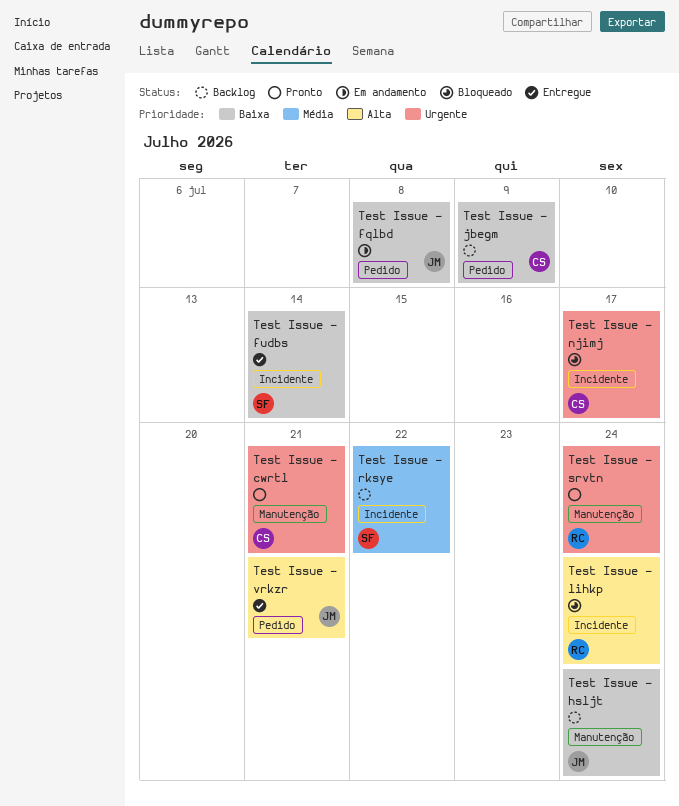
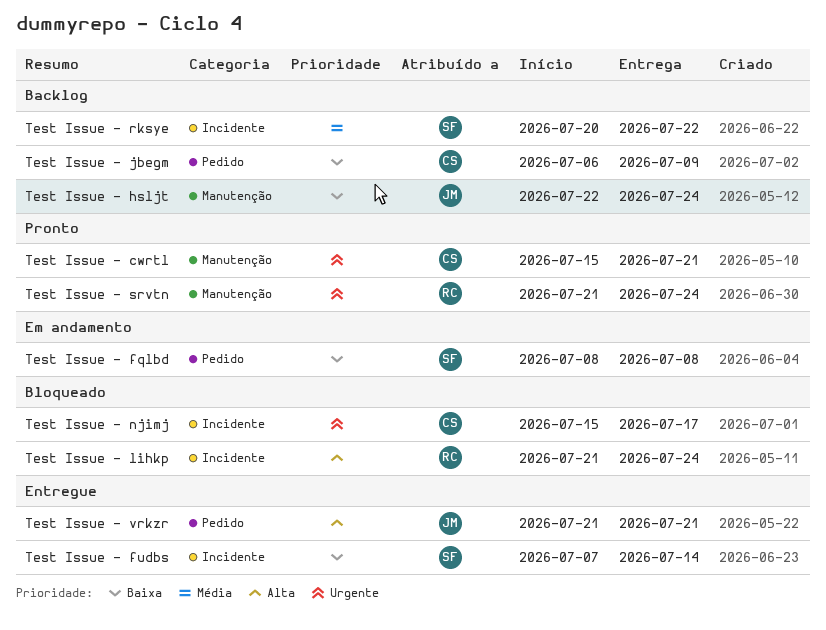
Test Issue - fqlbd, owner: JM -> SF

